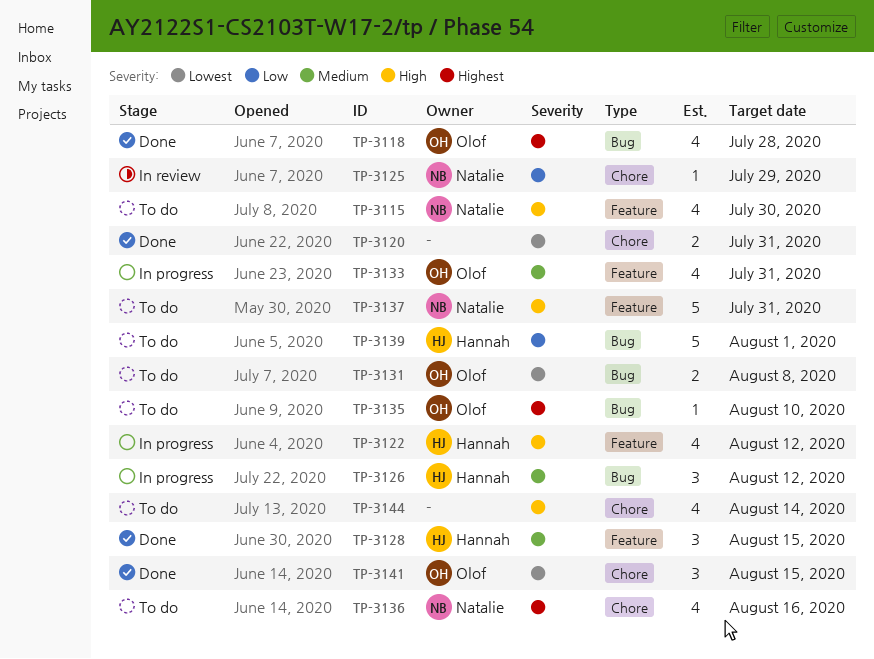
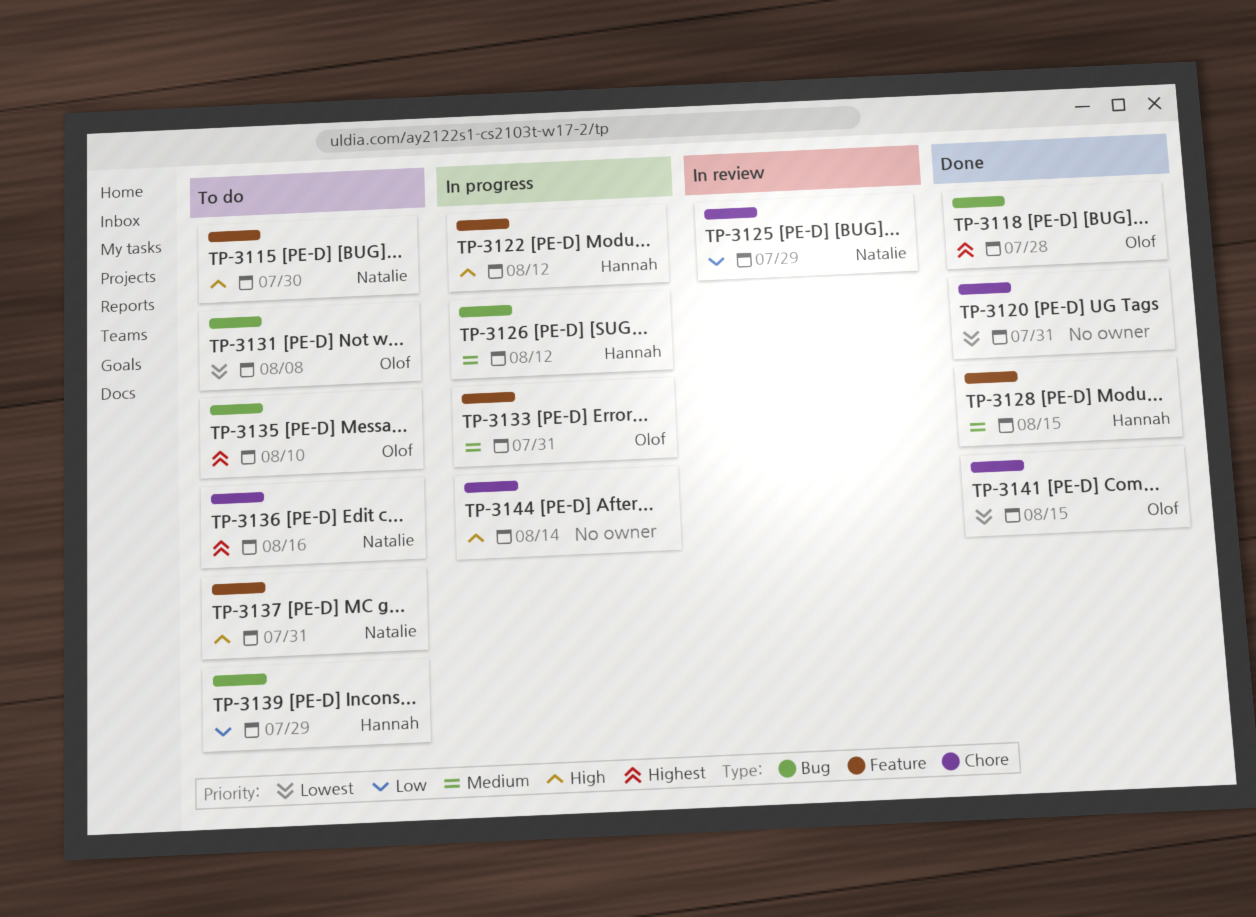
TP-3139, due: Aug 1 -> Jul 29
TP-3144, status: To do -> In progress

